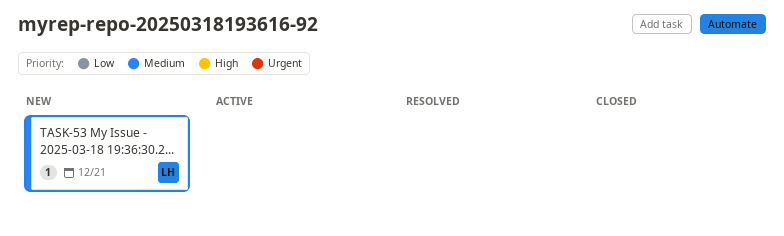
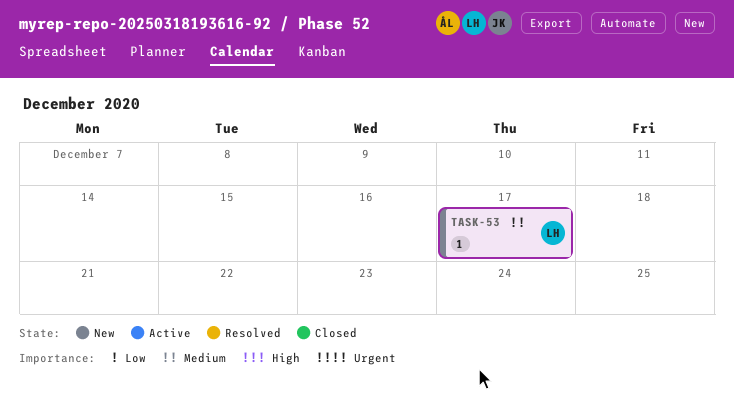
TASK-53, due: Dec 21 -> Dec 17

